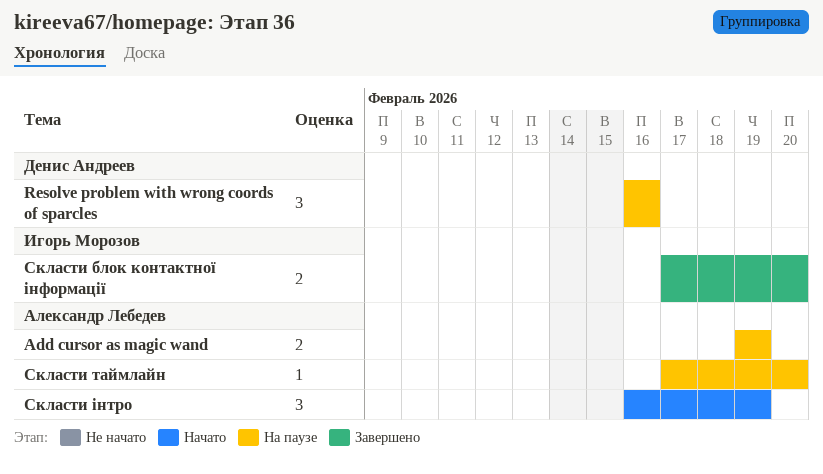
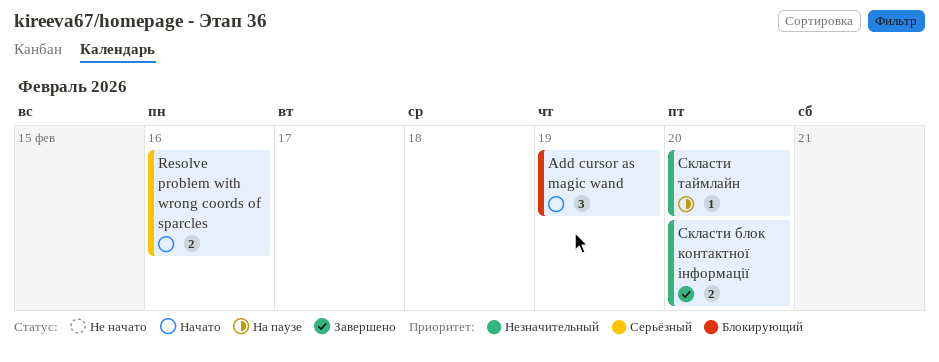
Add cursor as magic wand, status: На паузе -> Начато
Add cursor as magic wand, estimate: 2 -> 3
Resolve problem with wrong coords of sparcles, status: На паузе -> Начато
Resolve problem with wrong coords of sparcles, estimate: 3 -> 2
Скласти інтро: present -> none

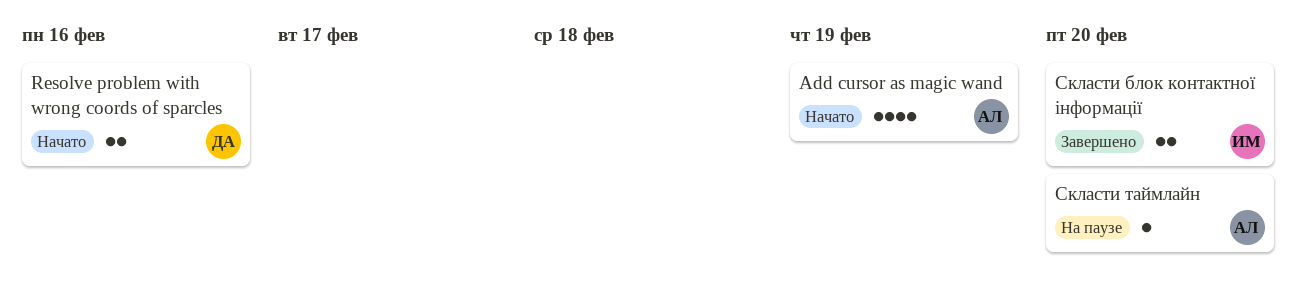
Add cursor as magic wand, estimate: 3 -> 4

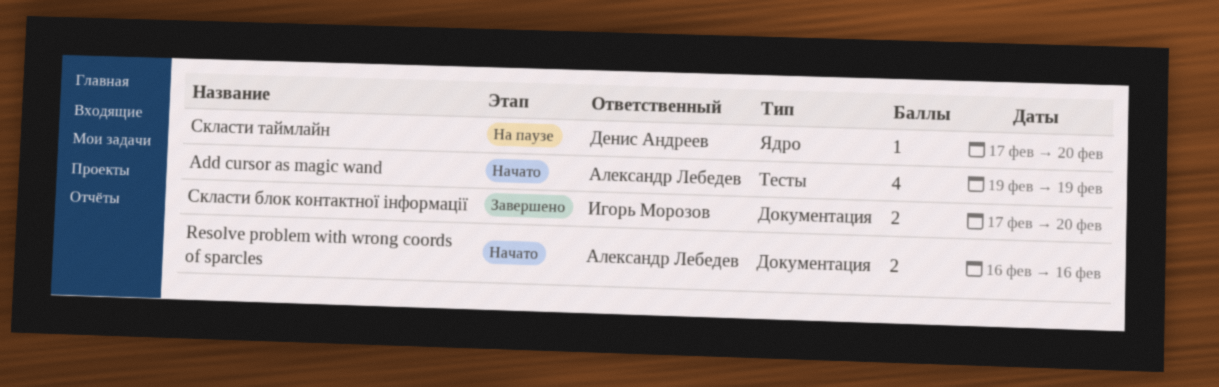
Resolve problem with wrong coords of sparcles, owner: Денис Андреев -> Александр Лебедев
Скласти таймлайн, owner: Александр Лебедев -> Денис Андреев

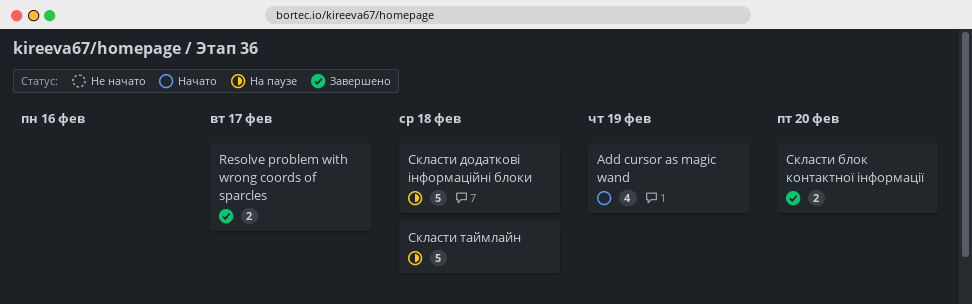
Resolve problem with wrong coords of sparcles, status: Начато -> Завершено
Resolve problem with wrong coords of sparcles, due: Feb 16 -> Feb 17
Скласти додаткові інформаційні блоки: none -> present
Скласти таймлайн, estimate: 1 -> 5
Скласти таймлайн, due: Feb 20 -> Feb 18

